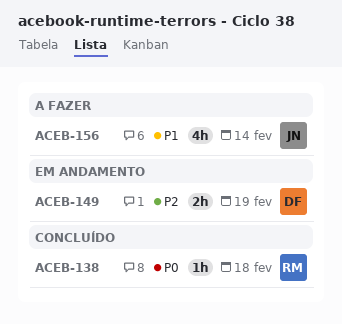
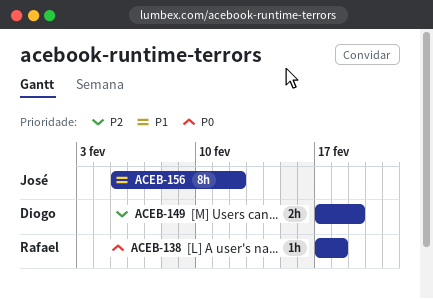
ACEB-156, estimate: 4h -> 8h
ACEB-156, due: Feb 14 -> Feb 12

